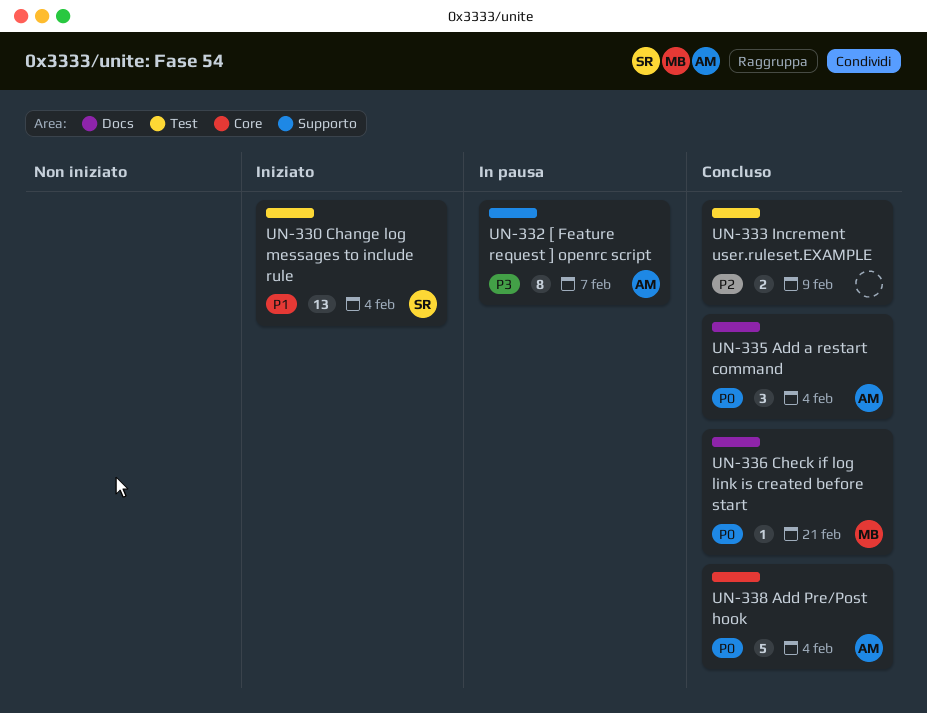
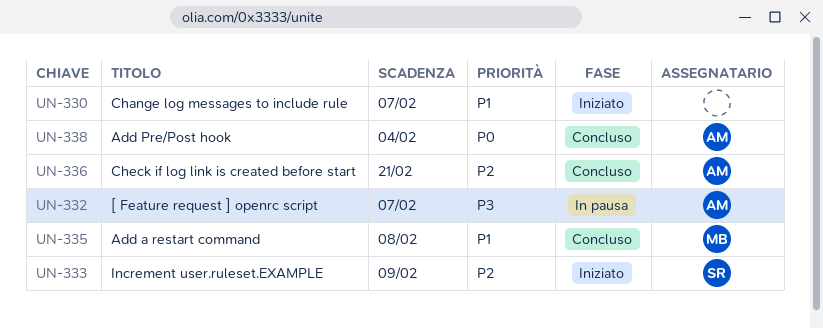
UN-330, owner: SR -> none
UN-330, due: Feb 4 -> Feb 7
UN-333, status: Concluso -> Iniziato
UN-333, owner: none -> SR
UN-335, owner: AM -> MB
UN-335, priority: P0 -> P1
UN-335, due: Feb 4 -> Feb 8
UN-336, owner: MB -> AM
UN-336, priority: P0 -> P2

